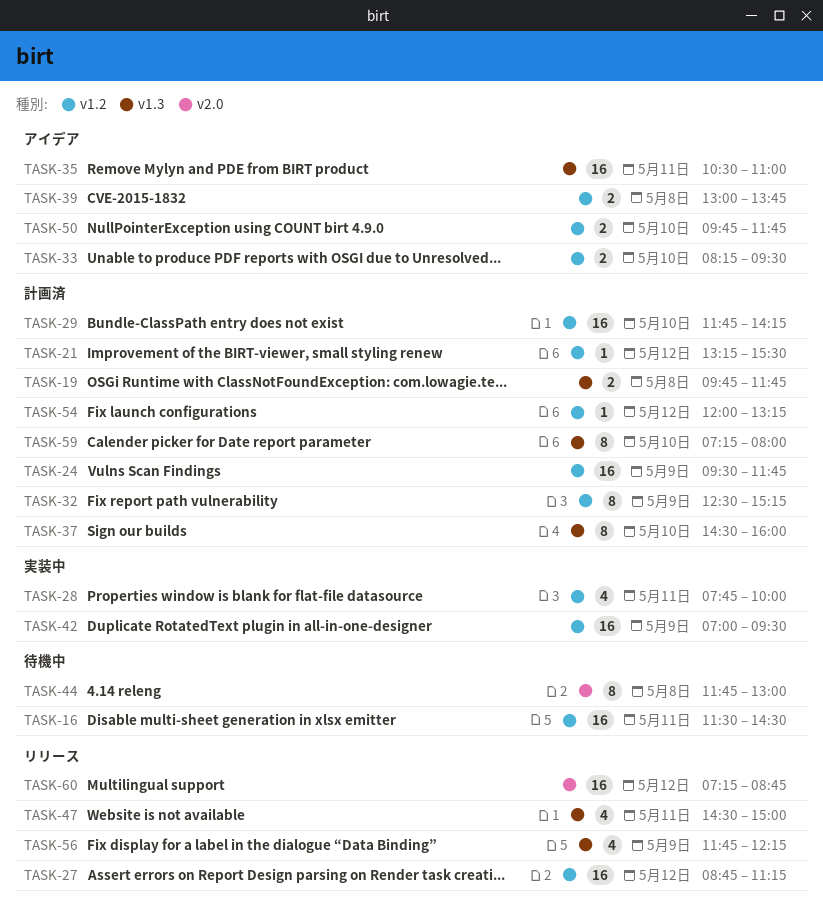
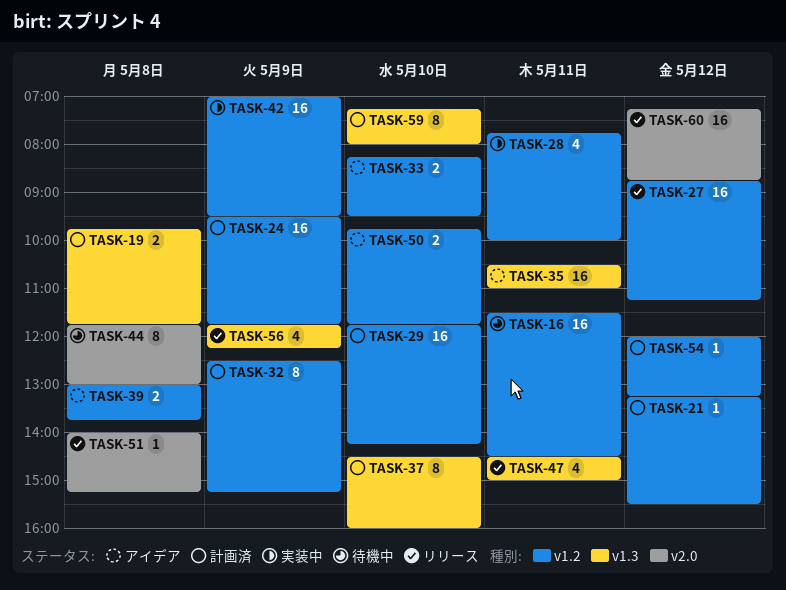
TASK-51: none -> present

